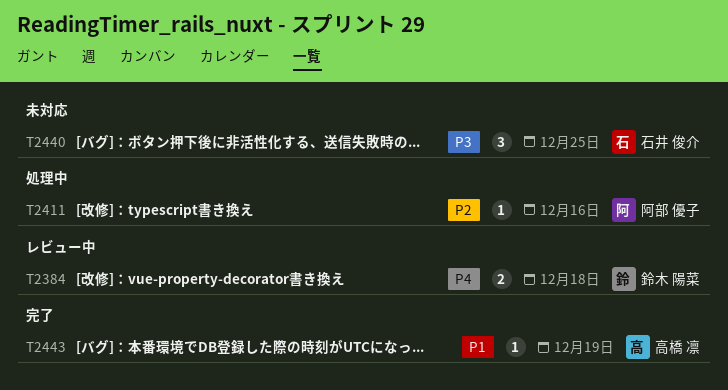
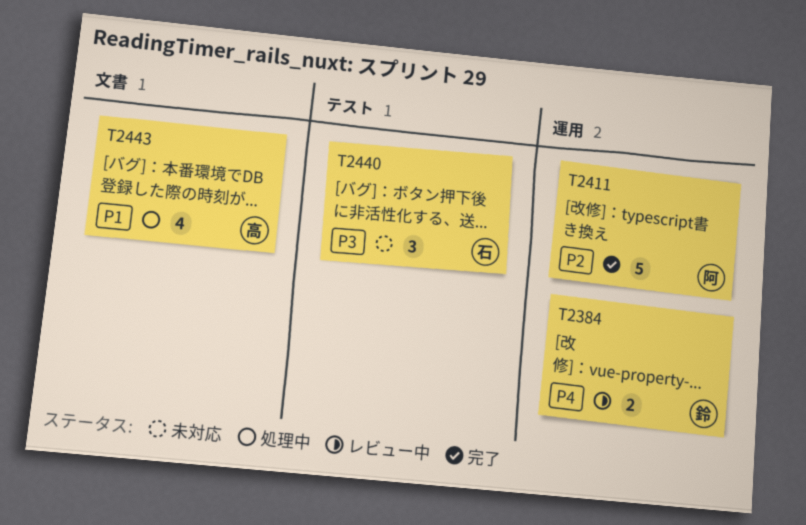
T2411, status: 処理中 -> 完了
T2411, estimate: 1 -> 5
T2443, status: 完了 -> 処理中
T2443, estimate: 1 -> 4

